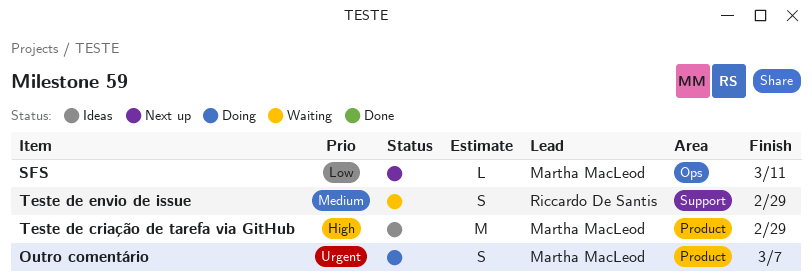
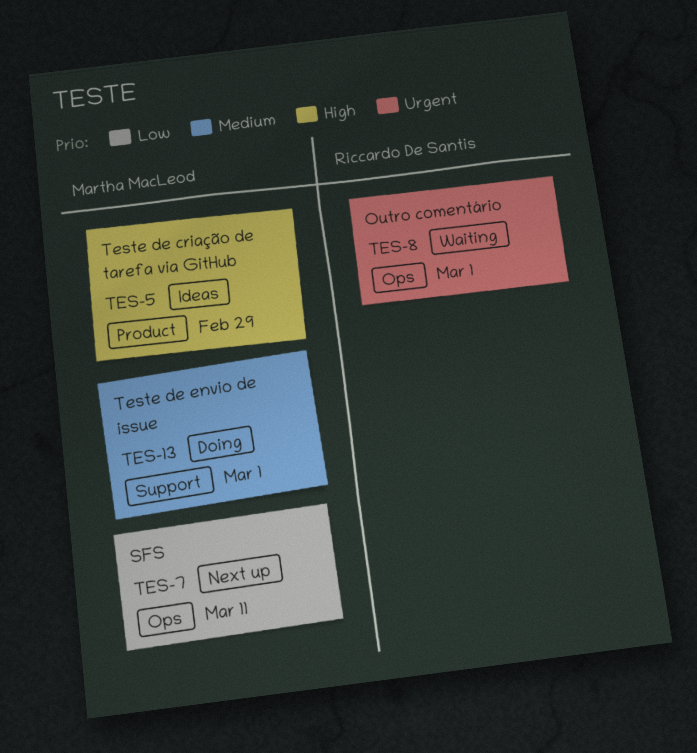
Outro comentário, status: Doing -> Waiting
Outro comentário, owner: Martha MacLeod -> Riccardo De Santis
Outro comentário, label: Product -> Ops
Outro comentário, due: Mar 7 -> Mar 1
Teste de envio de issue, status: Waiting -> Doing
Teste de envio de issue, owner: Riccardo De Santis -> Martha MacLeod
Teste de envio de issue, due: Feb 29 -> Mar 1

